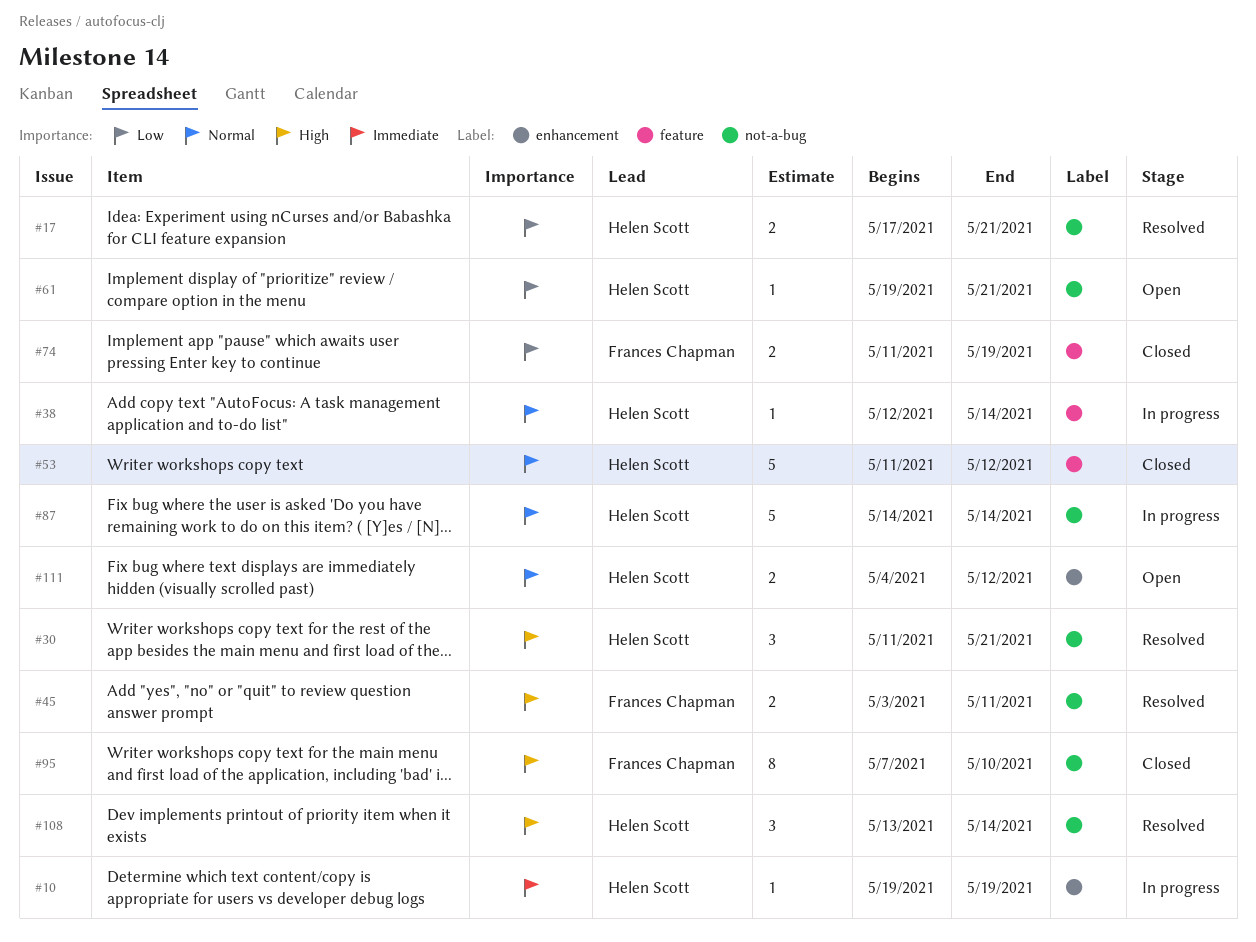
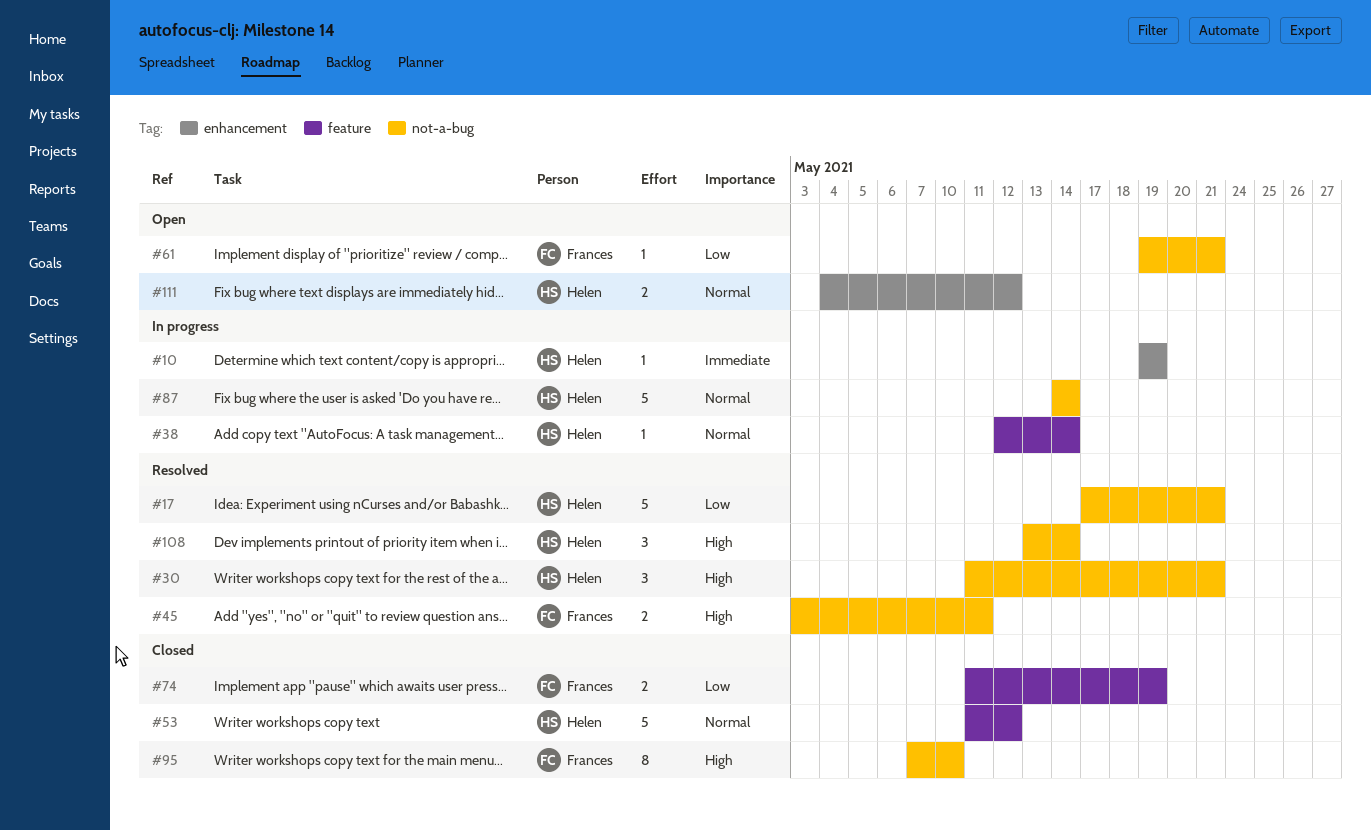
#17, estimate: 2 -> 5
#61, owner: Helen Scott -> Frances Chapman

